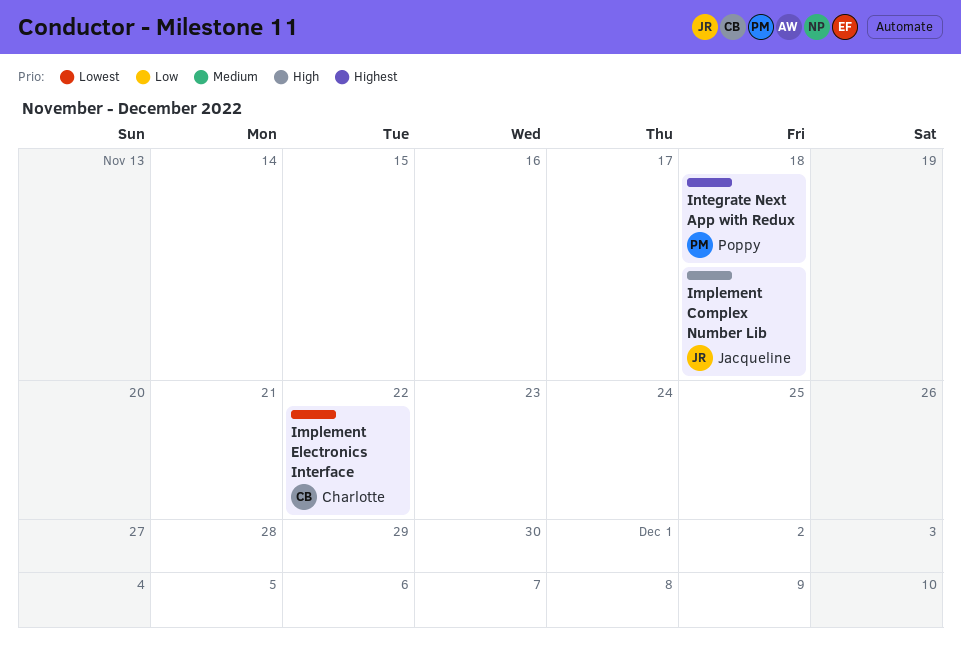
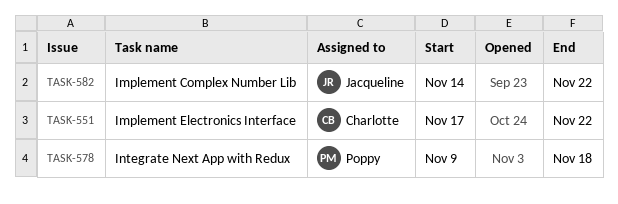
Implement Complex Number Lib, due: Nov 18 -> Nov 22

